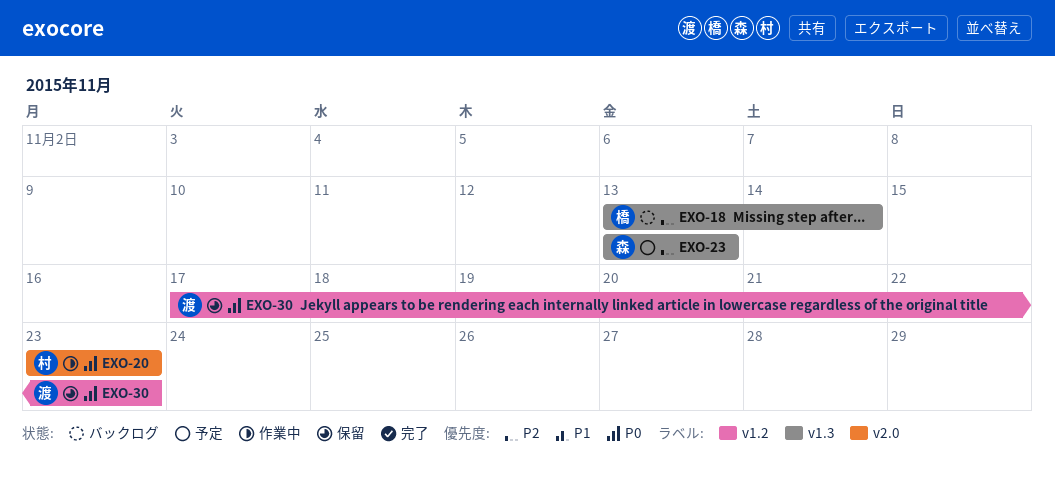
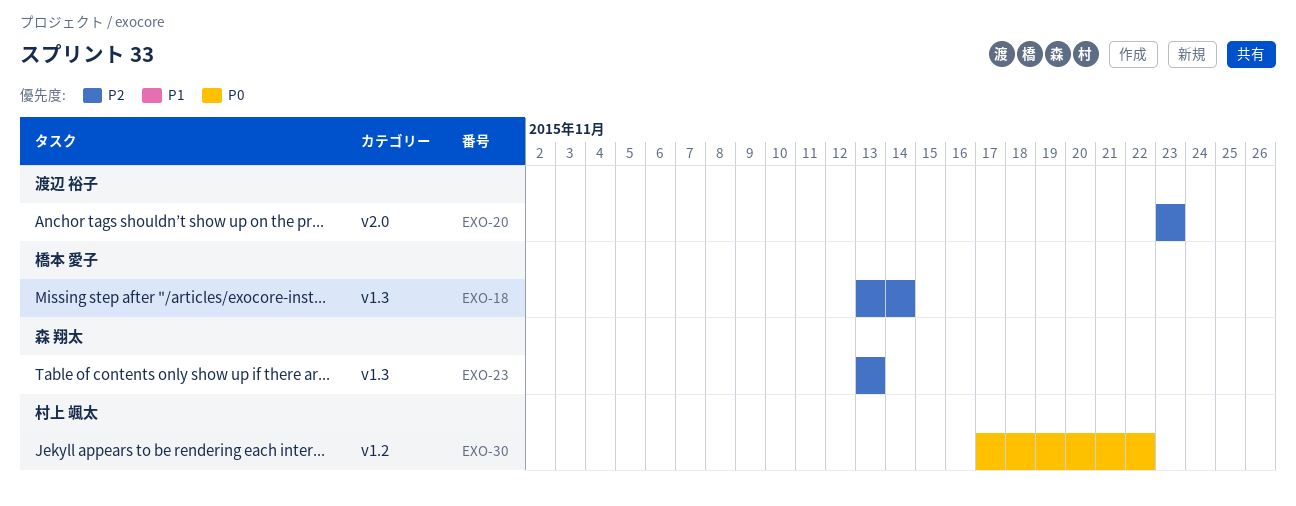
EXO-20, owner: 村上 颯太 -> 渡辺 裕子
EXO-20, priority: P0 -> P2
EXO-30, owner: 渡辺 裕子 -> 村上 颯太
EXO-30, due: Nov 23 -> Nov 22

